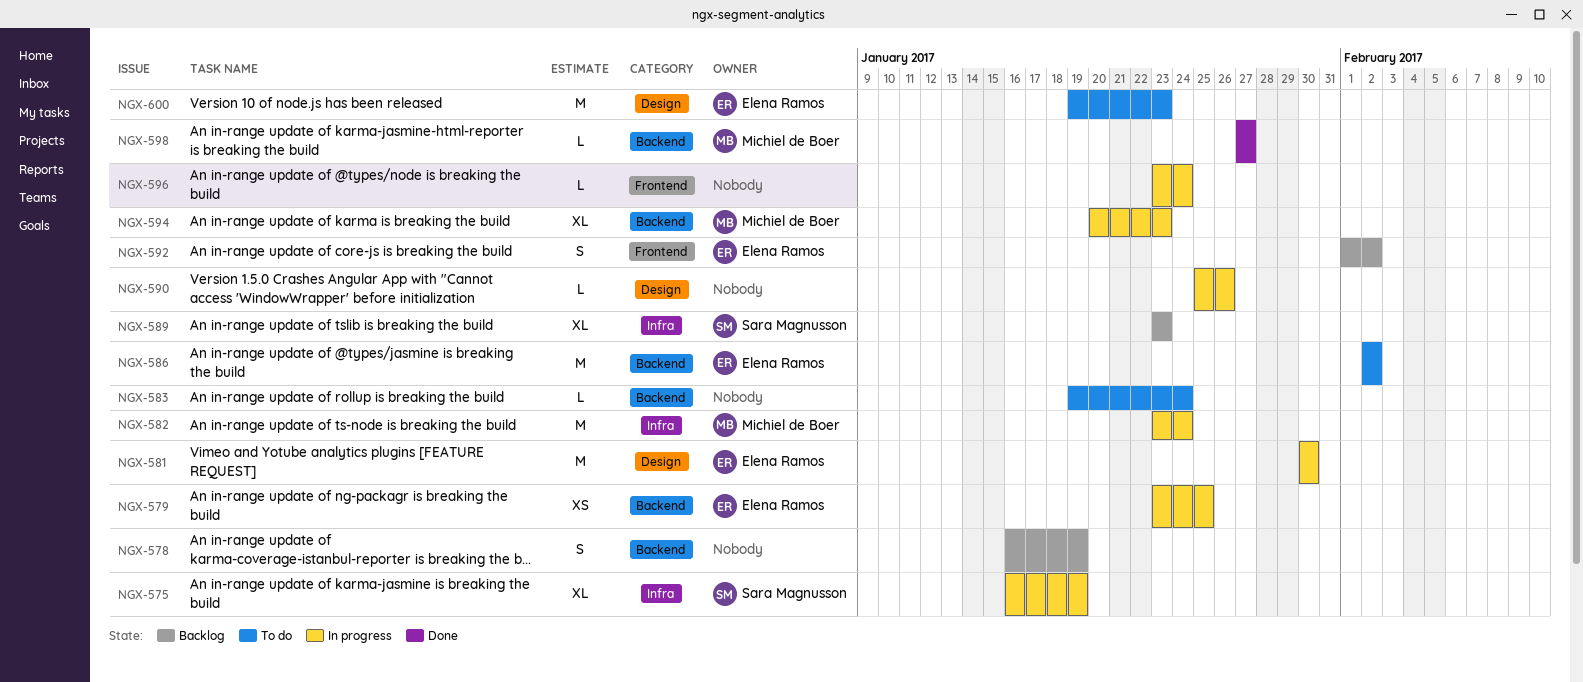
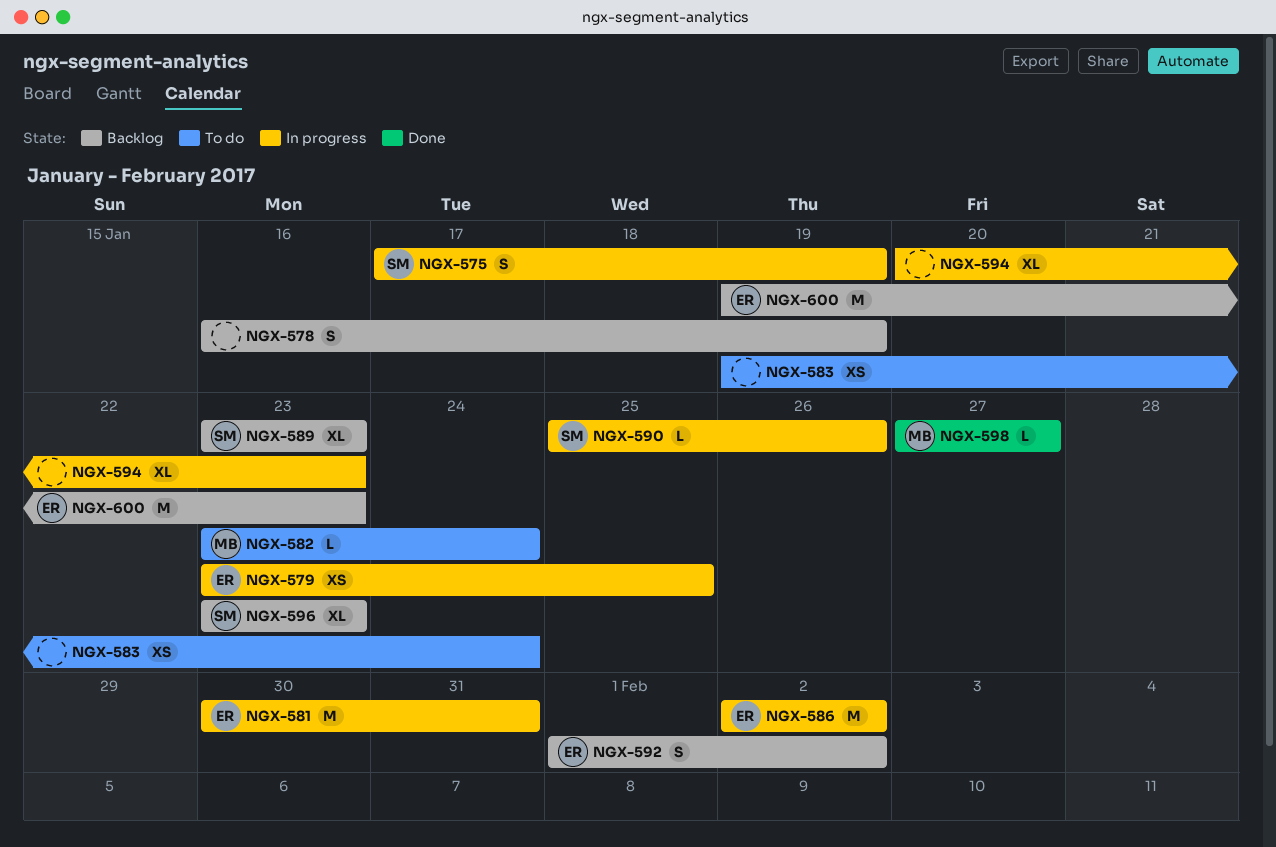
NGX-575, estimate: XL -> S
NGX-575, start: Jan 16 -> Jan 17
NGX-581, due: Jan 30 -> Jan 31
NGX-582, status: In progress -> To do
NGX-582, estimate: M -> L
NGX-583, estimate: L -> XS
NGX-586, status: To do -> In progress
NGX-590, owner: none -> Sara Magnusson
NGX-594, owner: Michiel de Boer -> none
NGX-596, status: In progress -> Backlog
NGX-596, owner: none -> Sara Magnusson
NGX-596, estimate: L -> XL
NGX-596, due: Jan 24 -> Jan 23
NGX-600, status: To do -> Backlog

